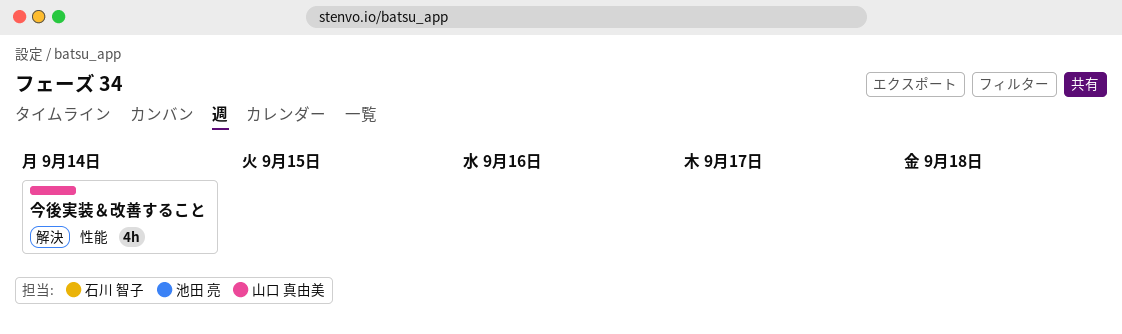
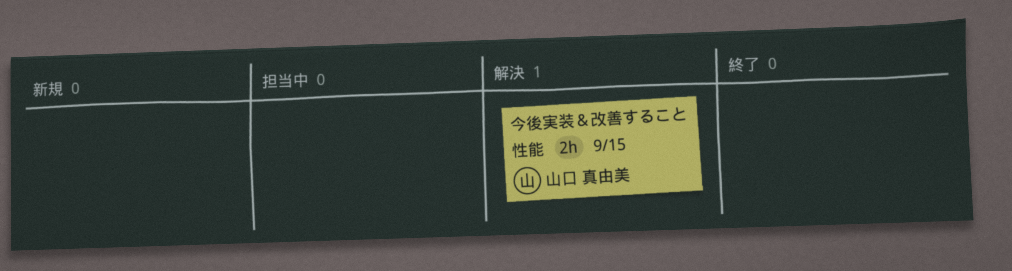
今後実装＆改善すること, estimate: 4h -> 2h
今後実装＆改善すること, due: Sep 14 -> Sep 15

